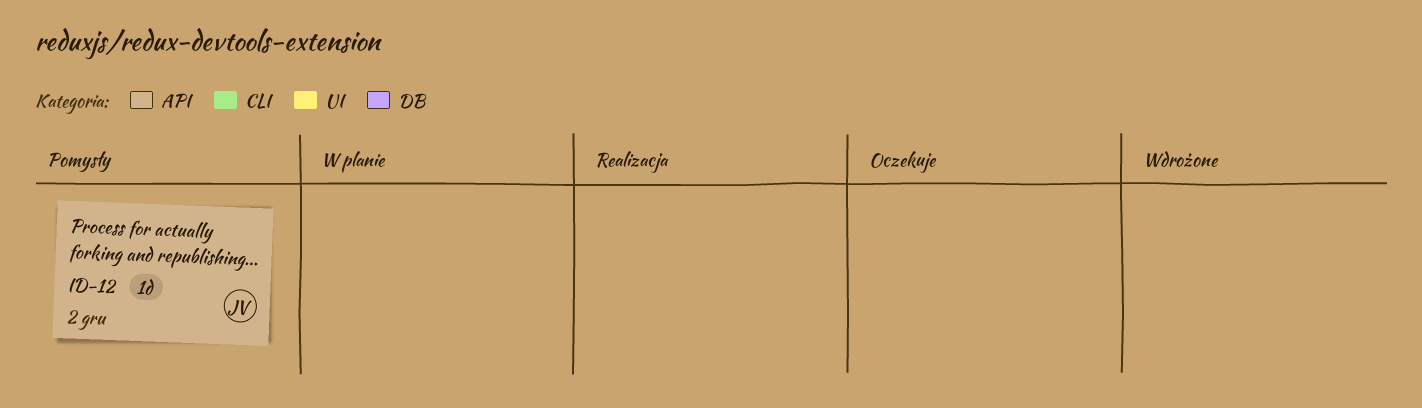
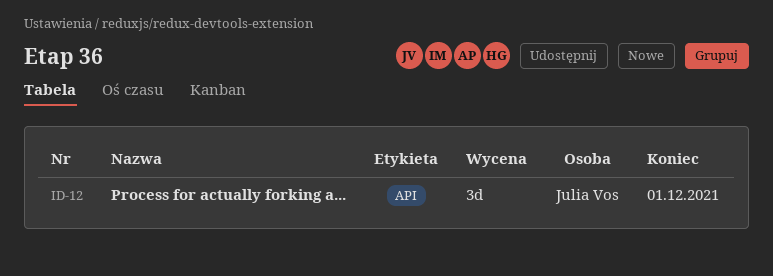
ID-12, estimate: 1d -> 3d
ID-12, due: Dec 2 -> Dec 1

